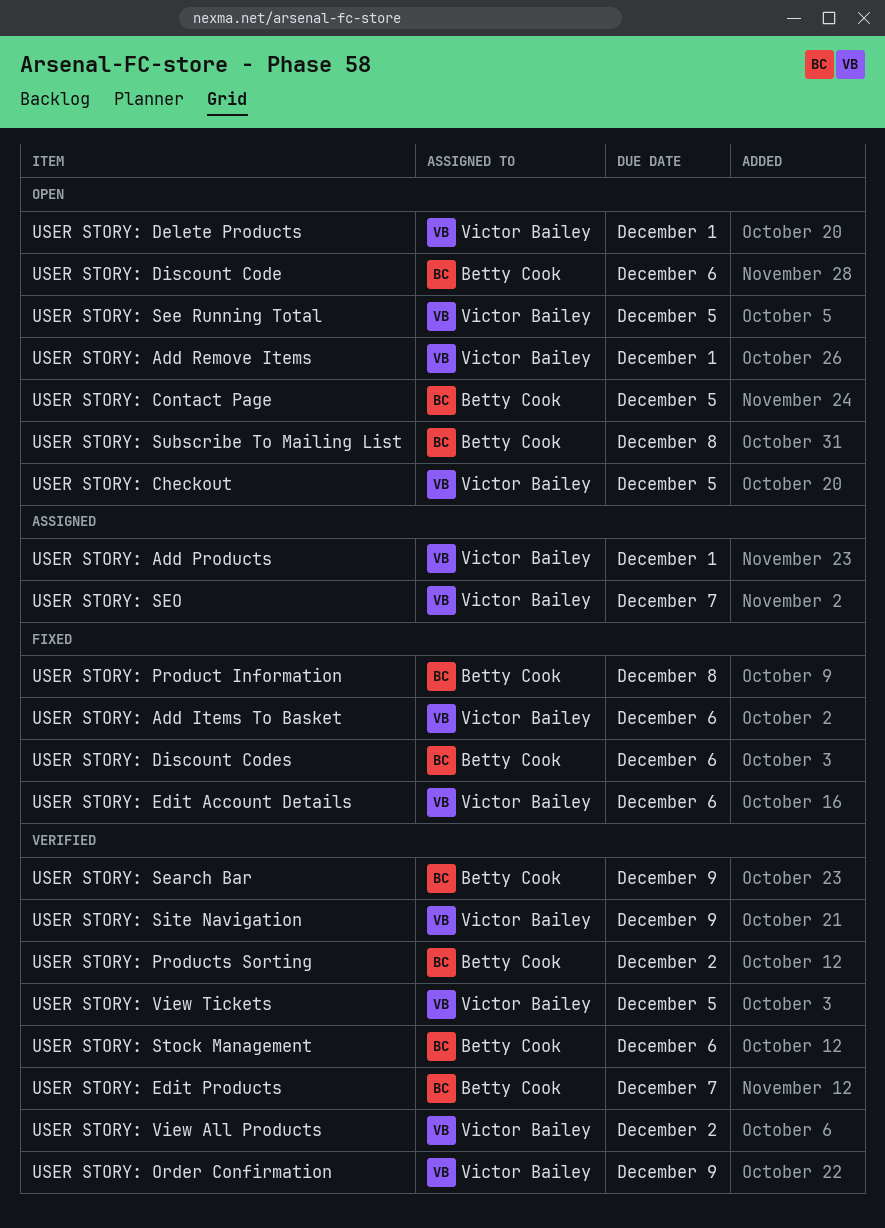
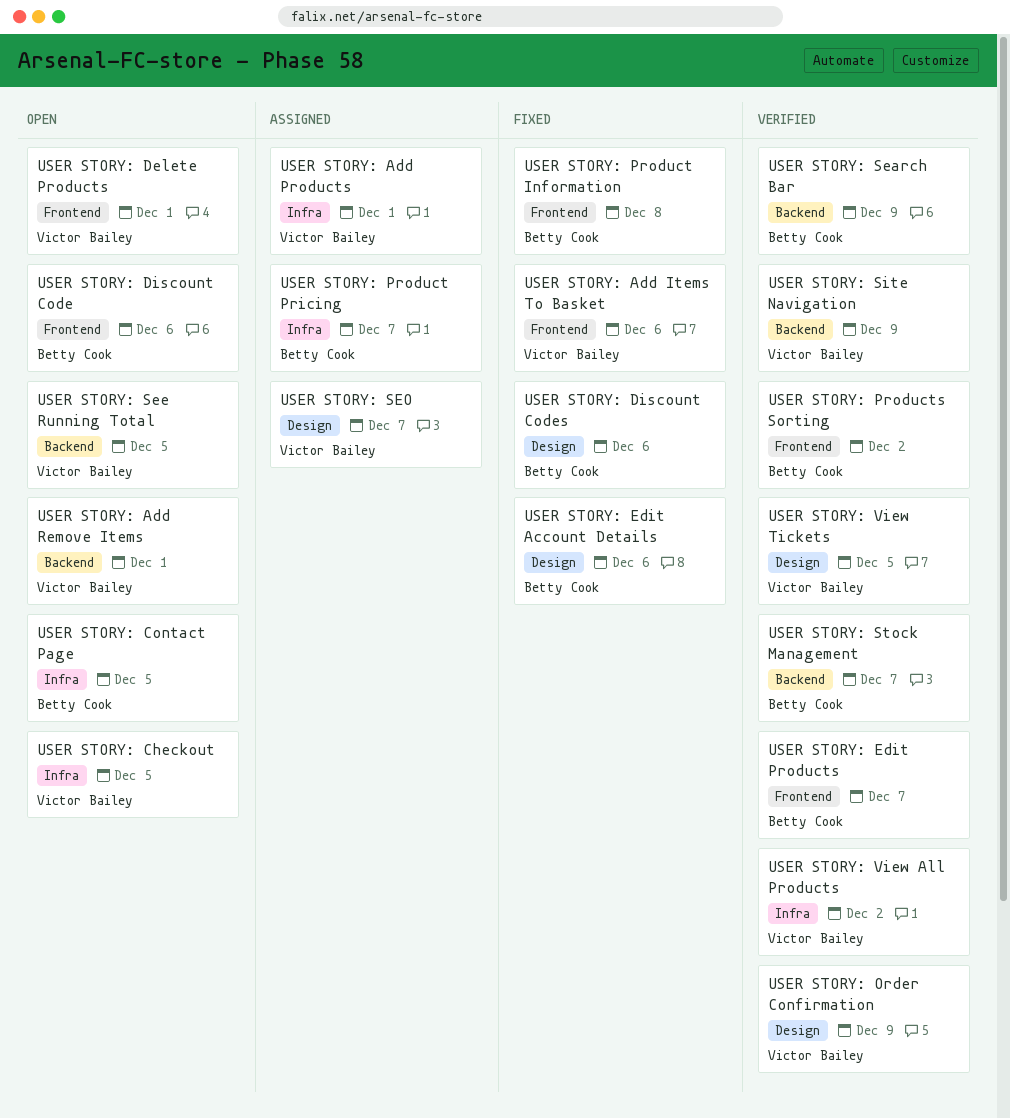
USER STORY: Edit Account Details, owner: Victor Bailey -> Betty Cook
USER STORY: Product Pricing: none -> present
USER STORY: Stock Management, due: Dec 6 -> Dec 7
USER STORY: Subscribe To Mailing List: present -> none

